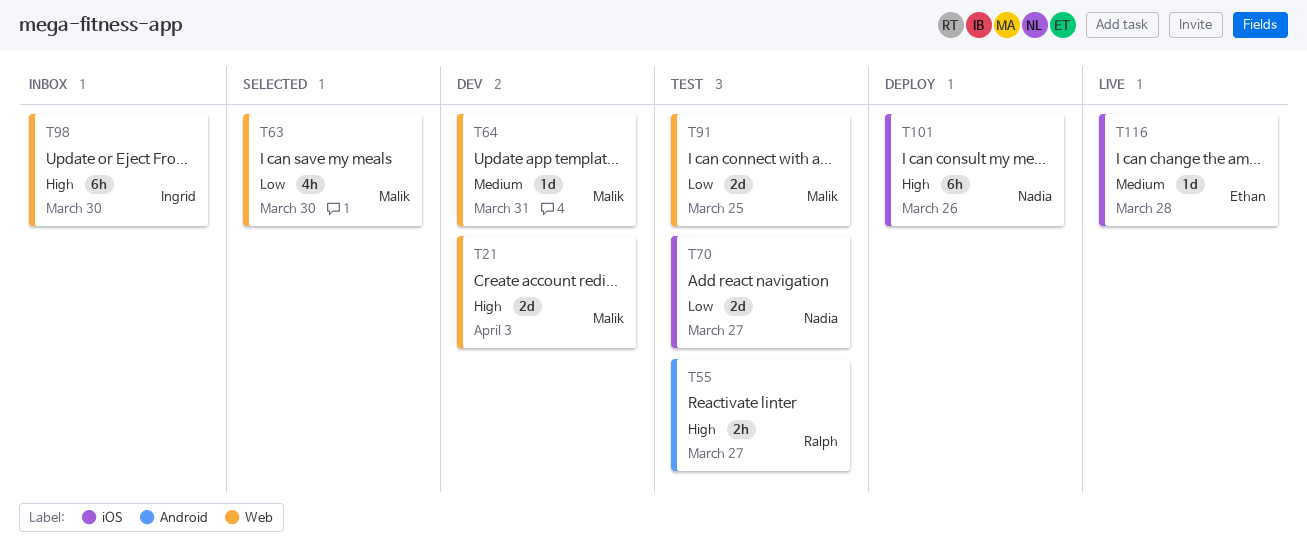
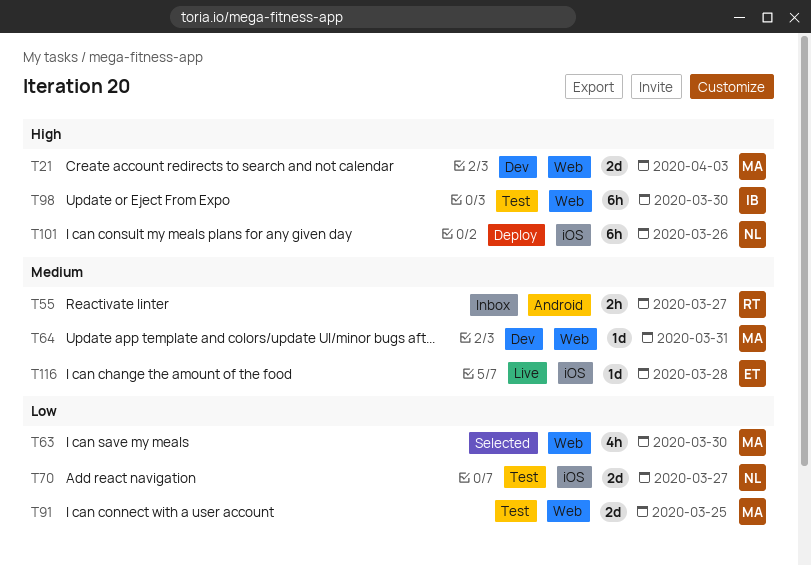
T55, status: Test -> Inbox
T55, priority: High -> Medium
T98, status: Inbox -> Test

